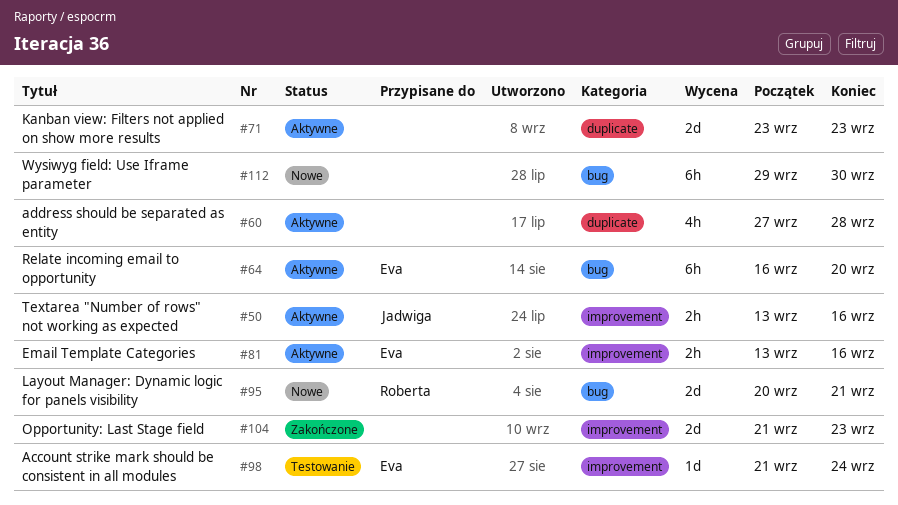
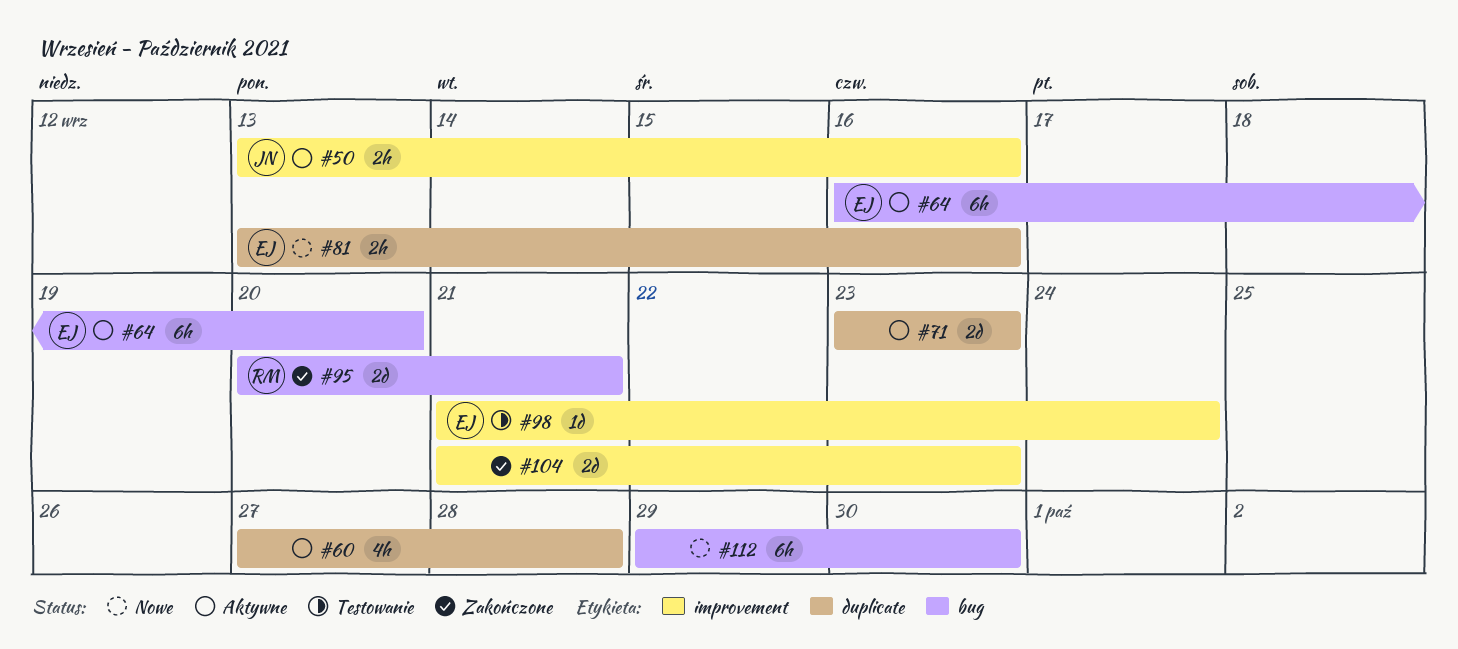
#81, status: Aktywne -> Nowe
#81, label: improvement -> duplicate
#95, status: Nowe -> Zakończone

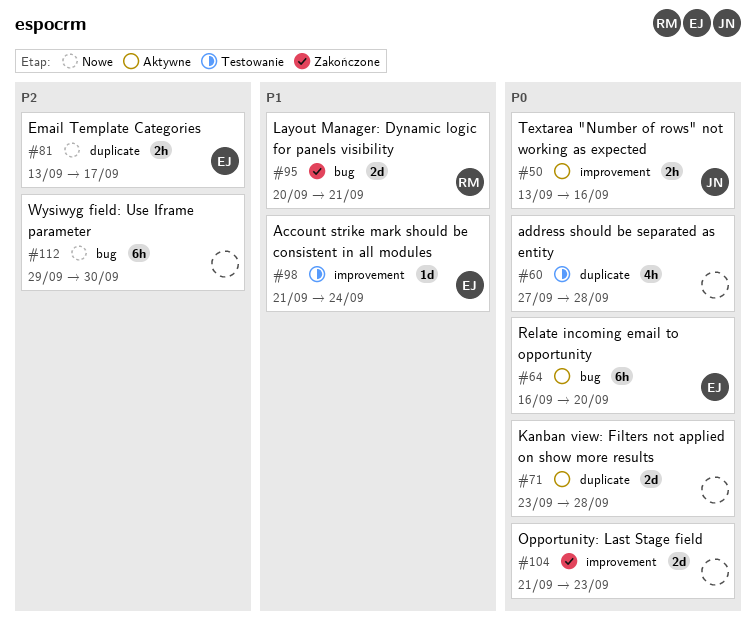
#60, status: Aktywne -> Testowanie
#71, due: Sep 23 -> Sep 28
#81, due: Sep 16 -> Sep 17

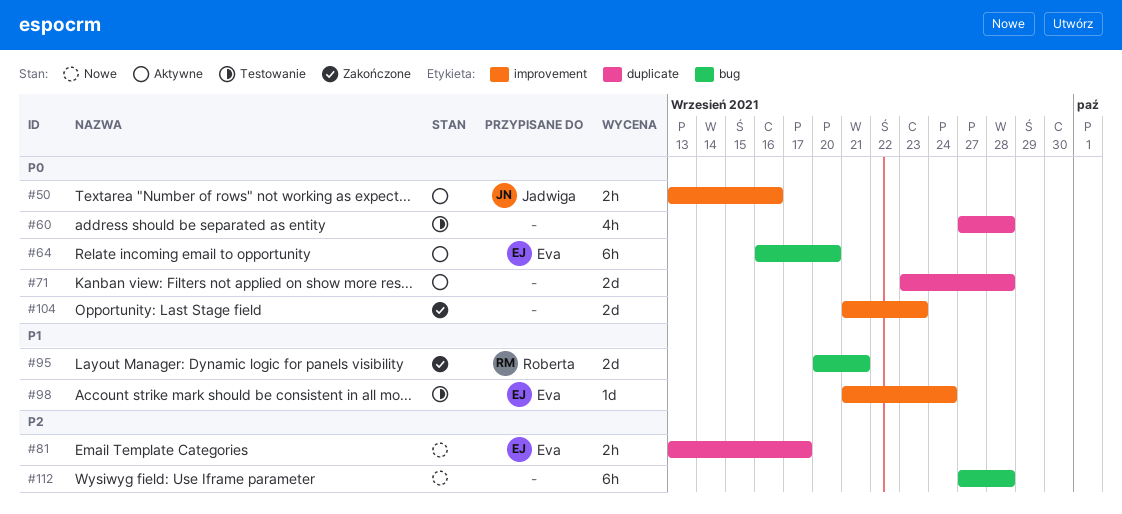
#112, start: Sep 29 -> Sep 27
#112, due: Sep 30 -> Sep 28

